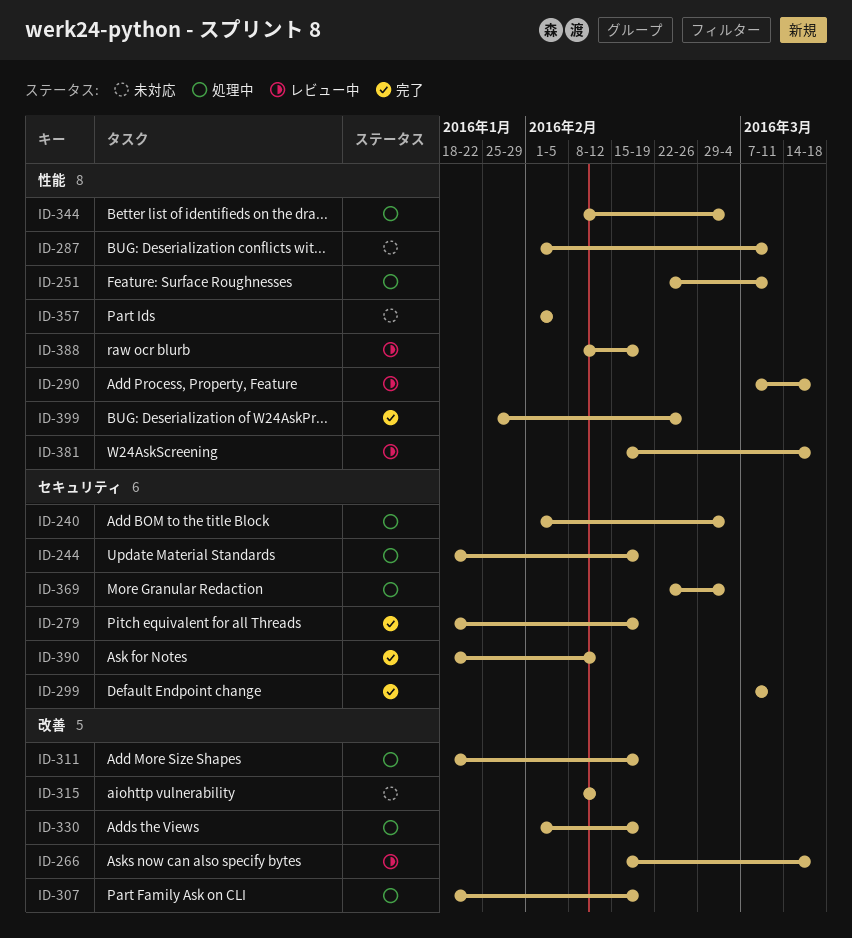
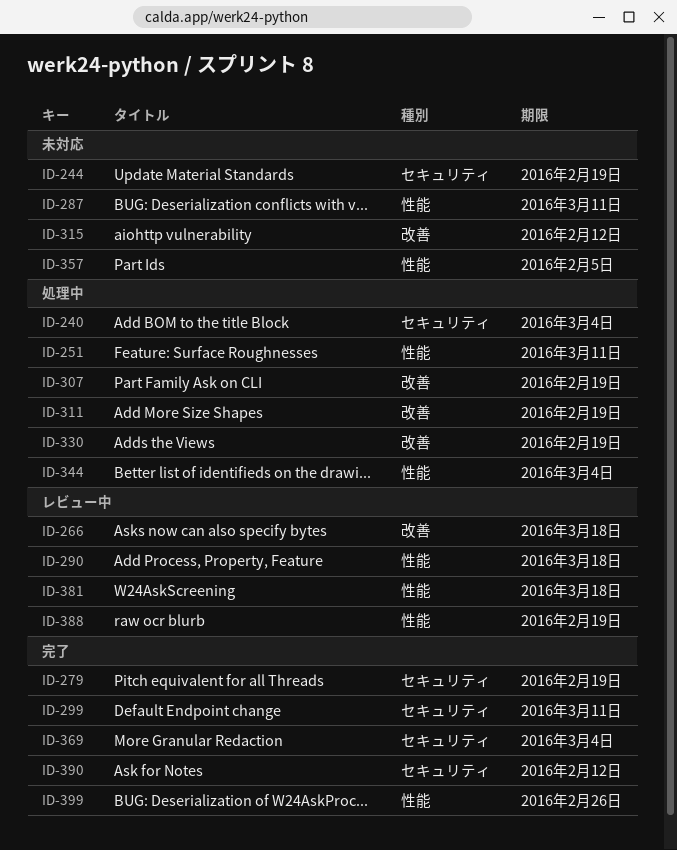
ID-244, status: 処理中 -> 未対応
ID-369, status: 処理中 -> 完了

